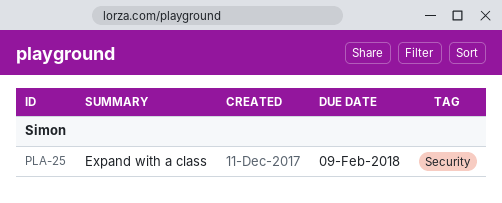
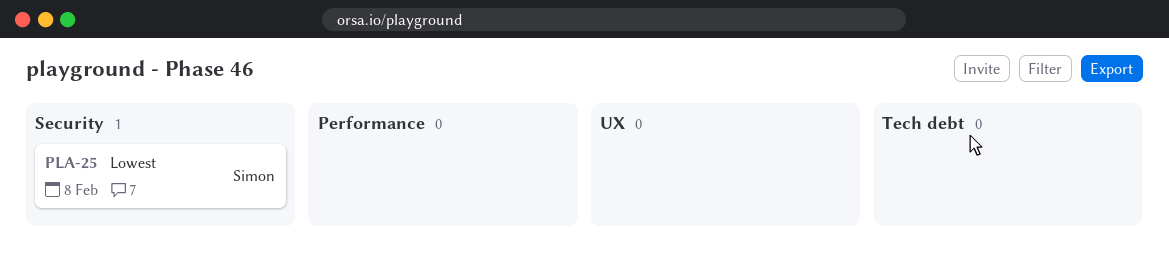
PLA-25, due: Feb 9 -> Feb 8

